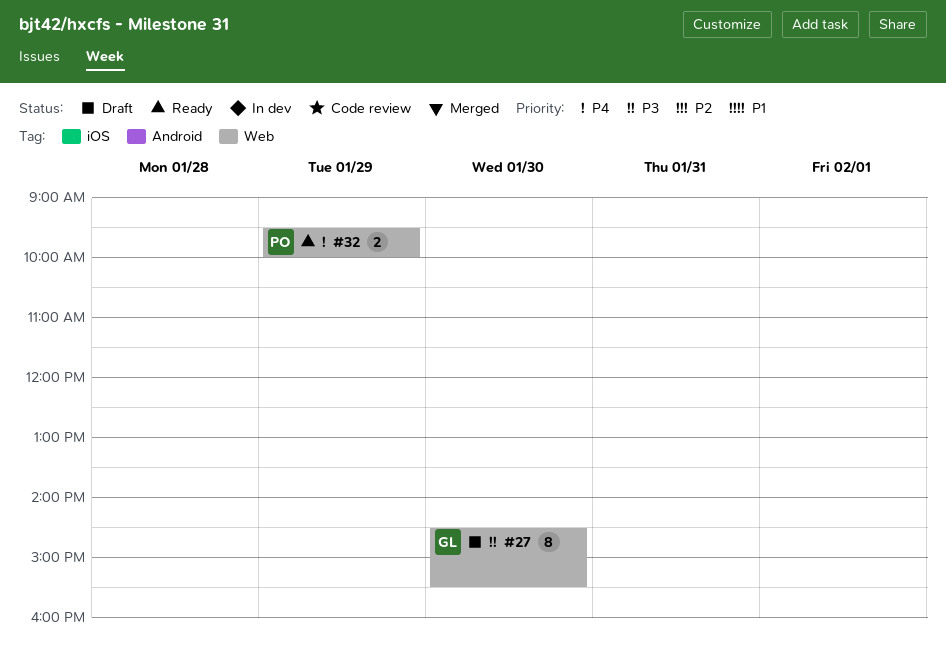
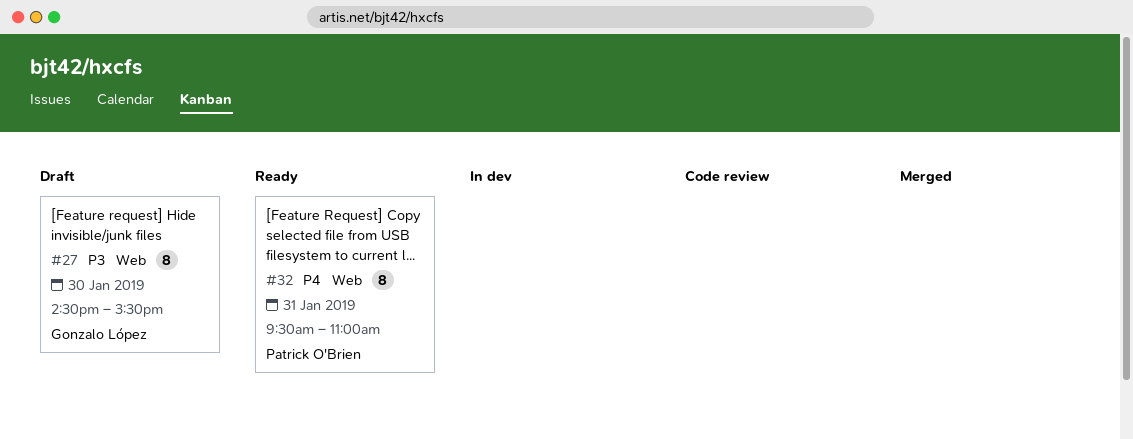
#32, estimate: 2 -> 8
#32, day: Jan 29 -> Jan 31
#32, ends: 10:00 -> 11:00

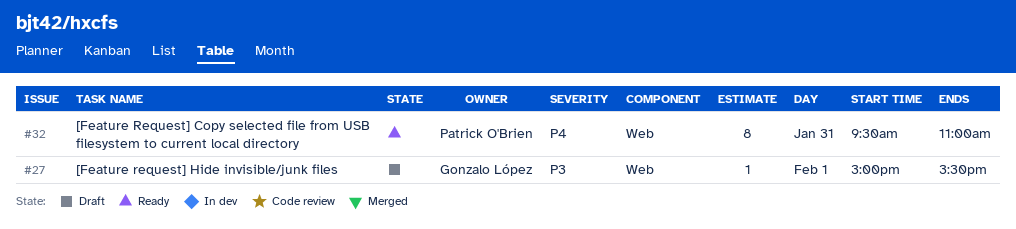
#27, estimate: 8 -> 1
#27, day: Jan 30 -> Feb 1
#27, begins: 14:30 -> 15:00

